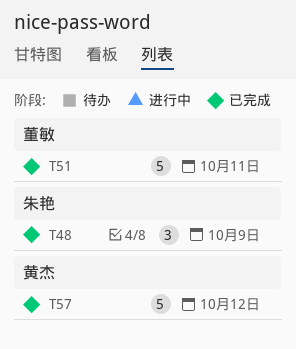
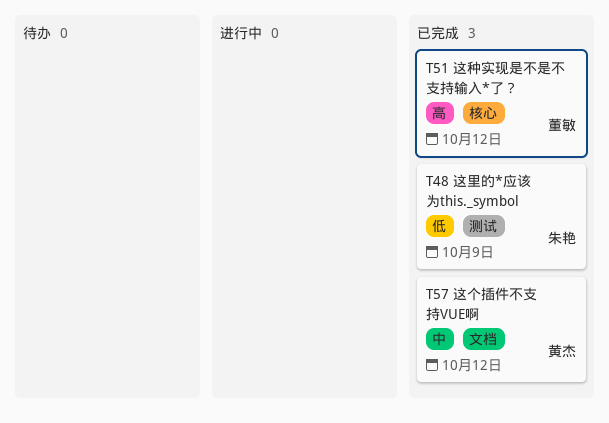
T51, due: Oct 11 -> Oct 12

